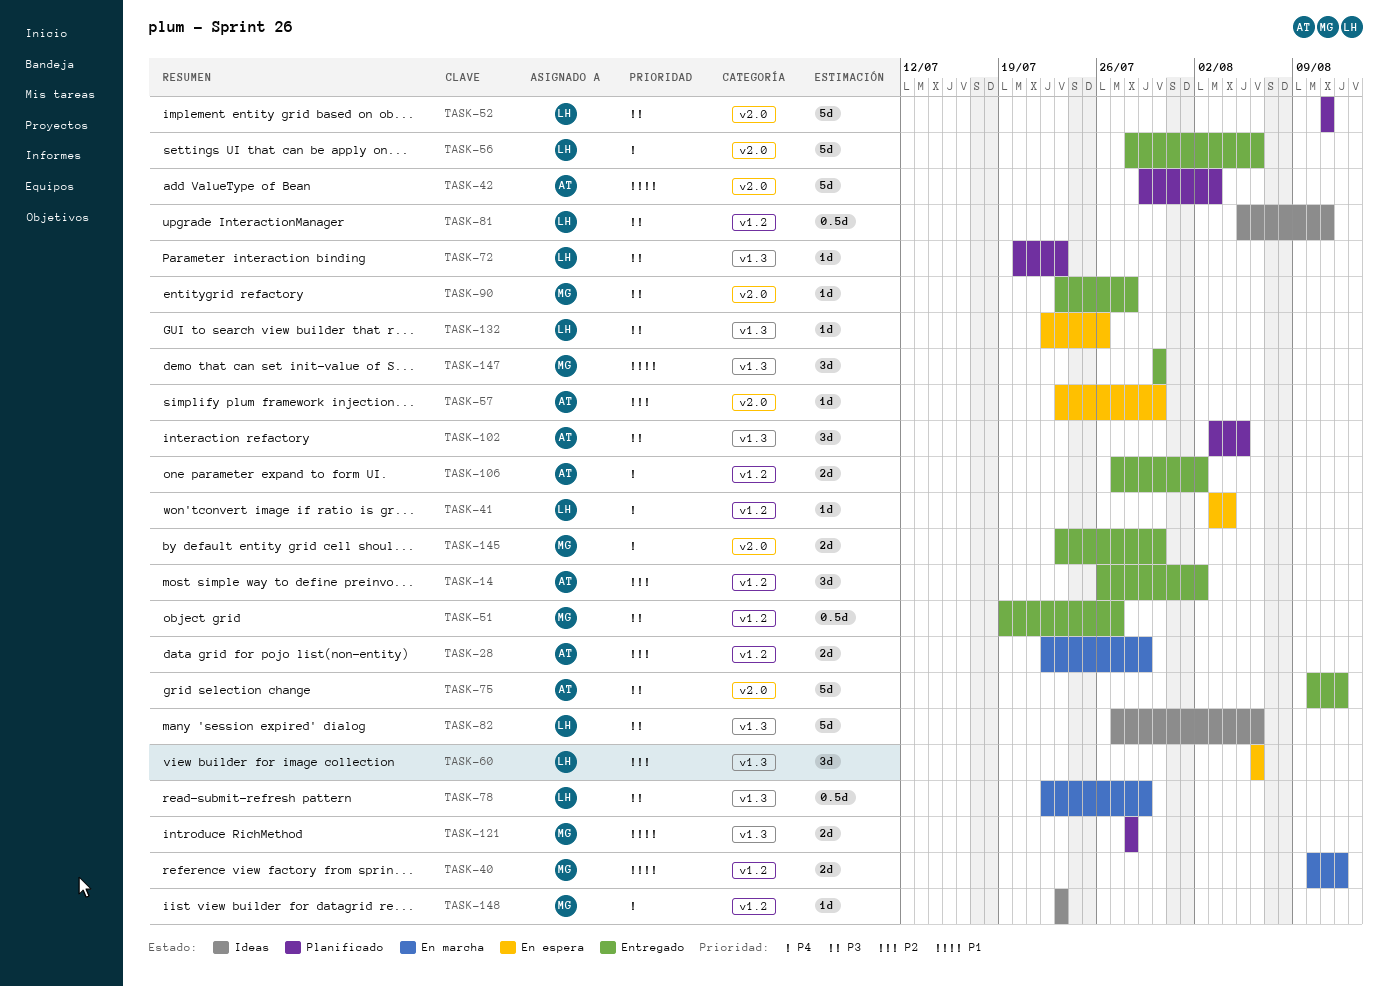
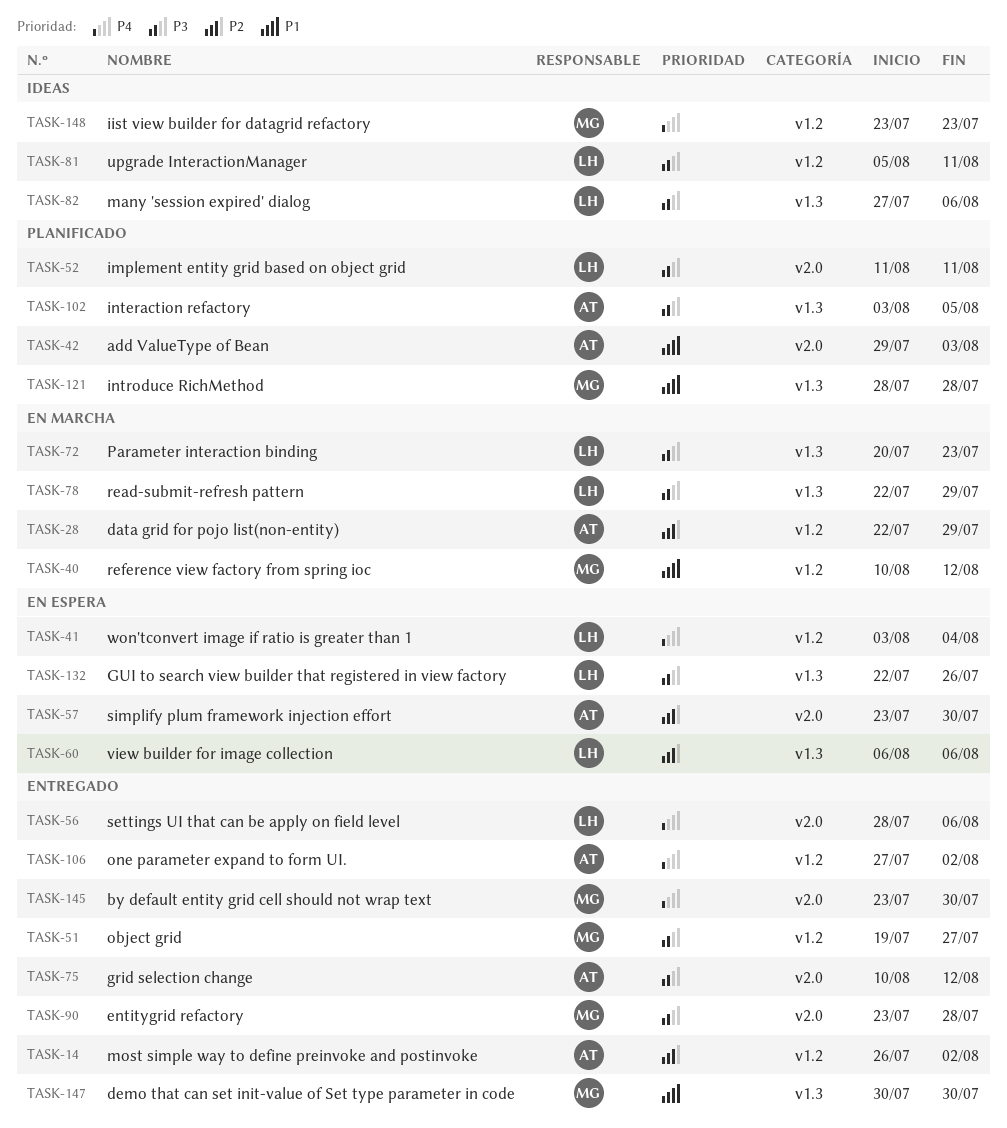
TASK-72, status: Planificado -> En marcha

